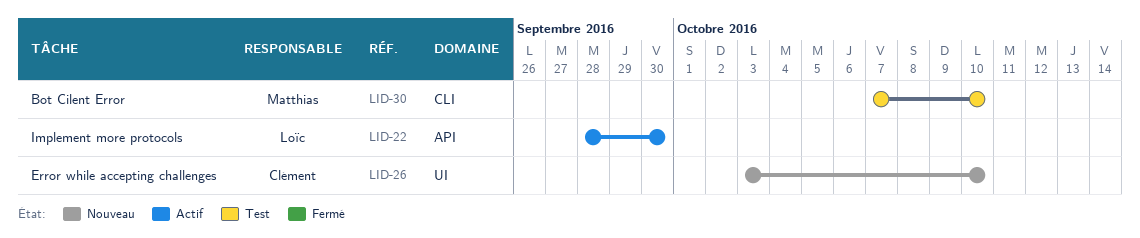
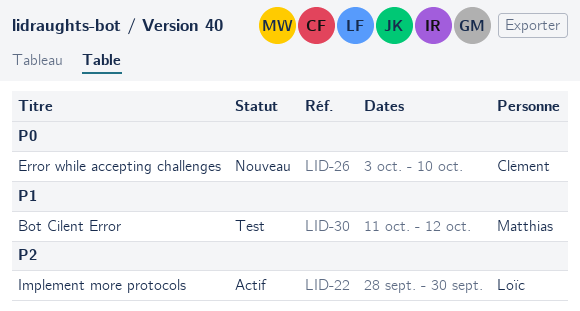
LID-30, start: Oct 7 -> Oct 11
LID-30, due: Oct 10 -> Oct 12

